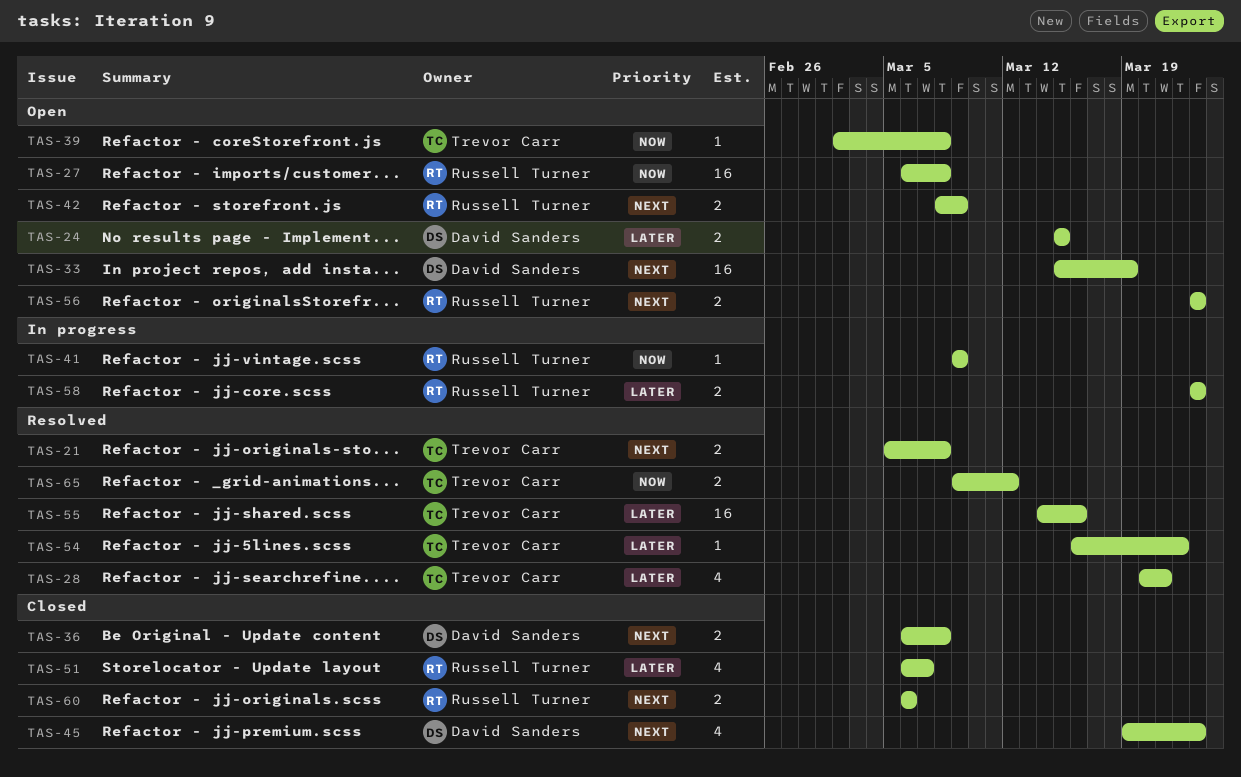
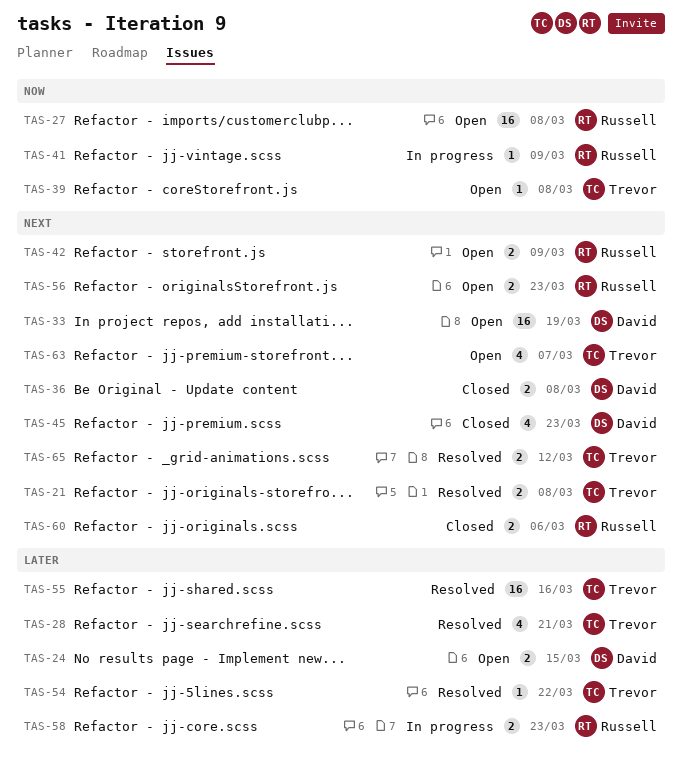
TAS-51: present -> none
TAS-63: none -> present
TAS-65, priority: Now -> Next

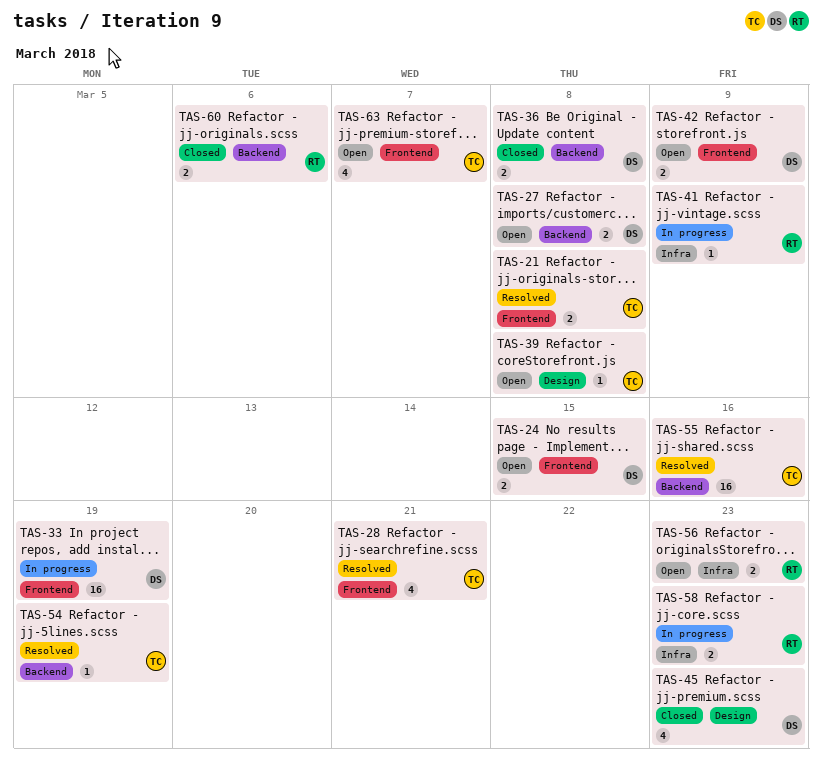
TAS-27, owner: Russell -> David
TAS-27, estimate: 16 -> 2
TAS-33, status: Open -> In progress
TAS-42, owner: Russell -> David
TAS-54, due: Mar 22 -> Mar 19
TAS-65: present -> none

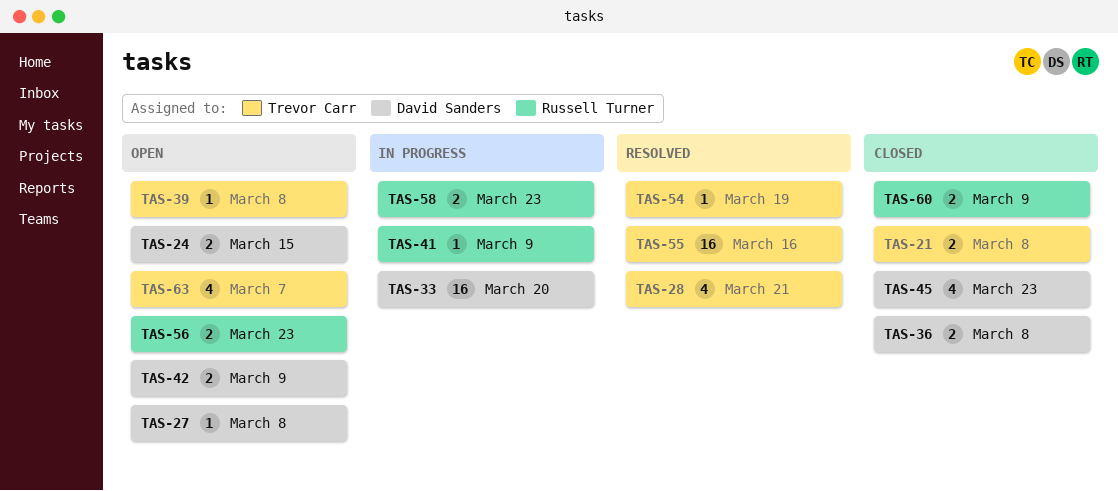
TAS-21, status: Resolved -> Closed
TAS-27, estimate: 2 -> 1
TAS-33, due: Mar 19 -> Mar 20
TAS-60, due: Mar 6 -> Mar 9

